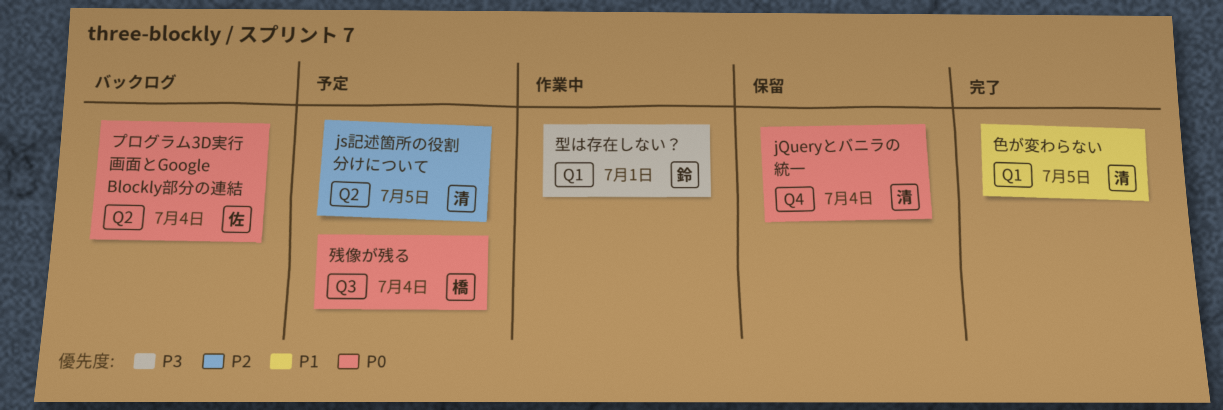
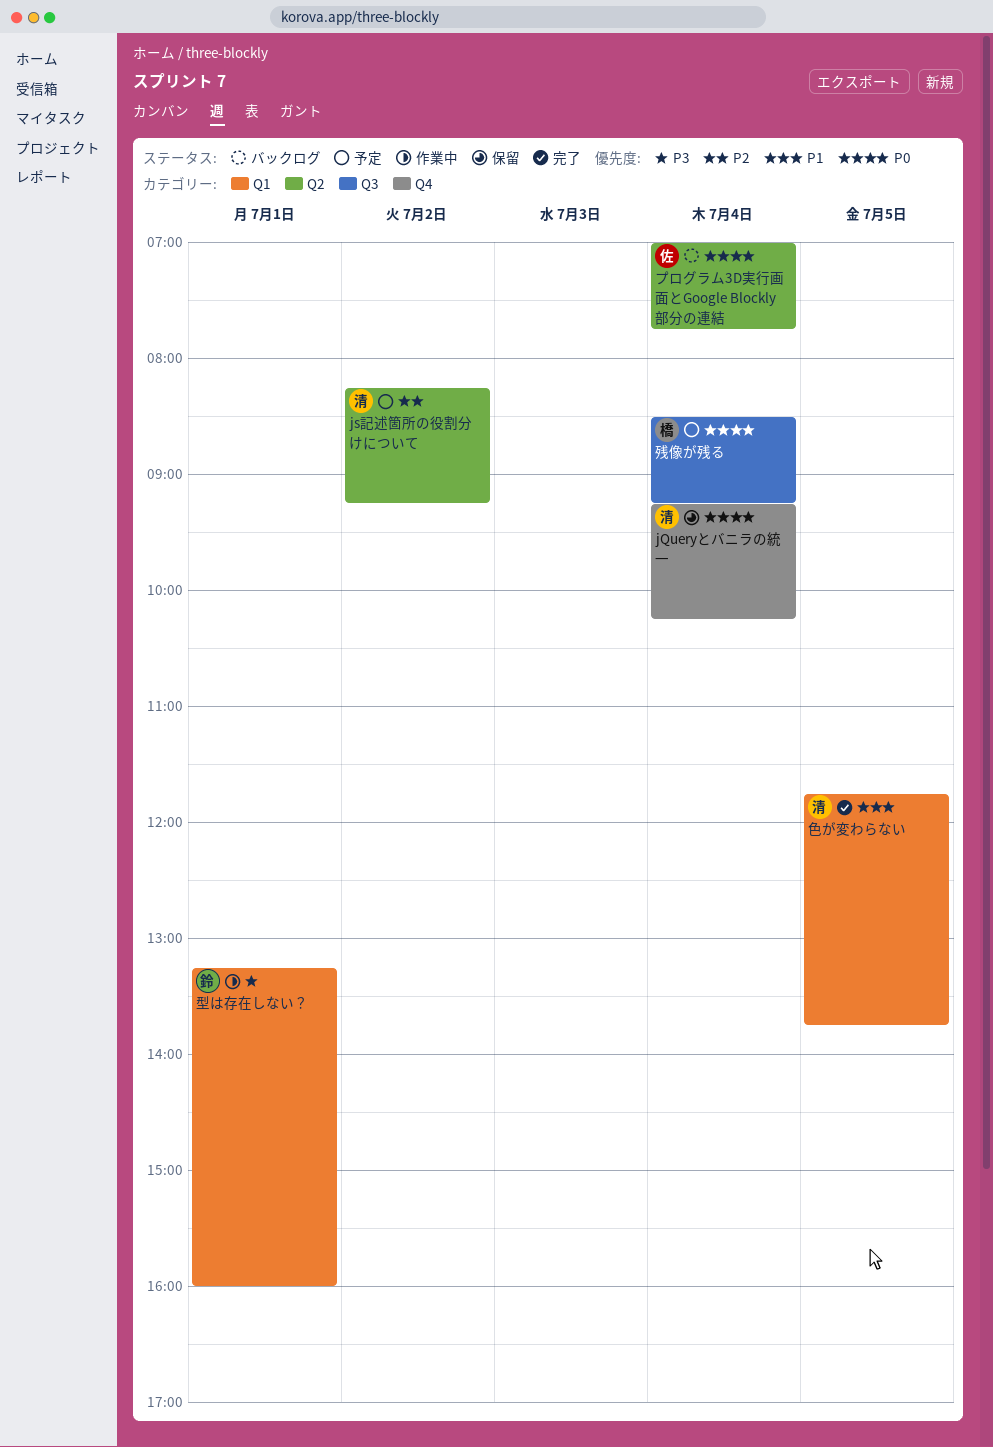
js記述箇所の役割分けについて, day: Jul 5 -> Jul 2

